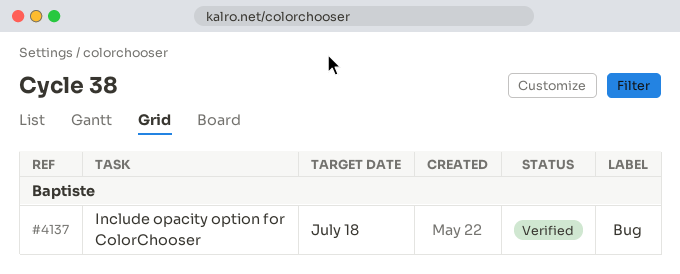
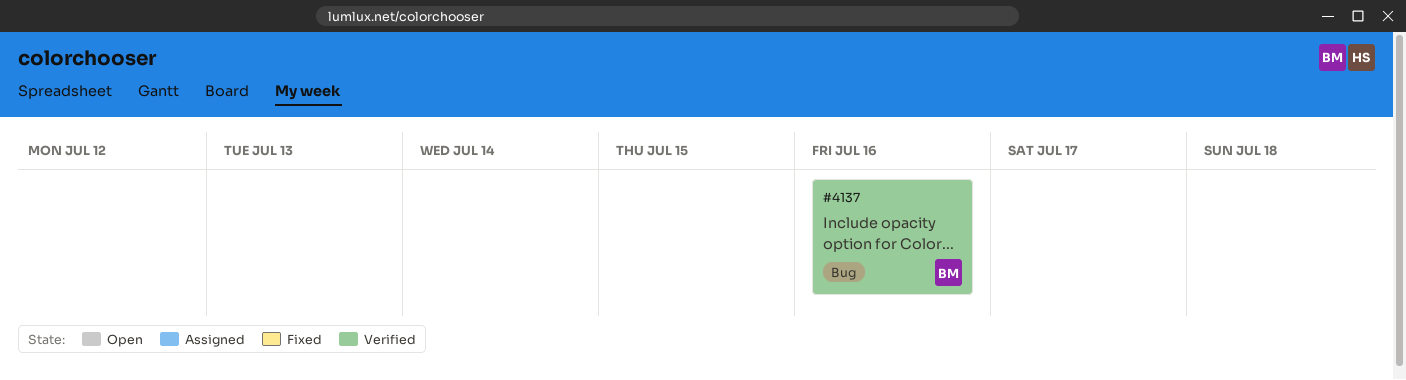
#4137, due: Jul 18 -> Jul 16

